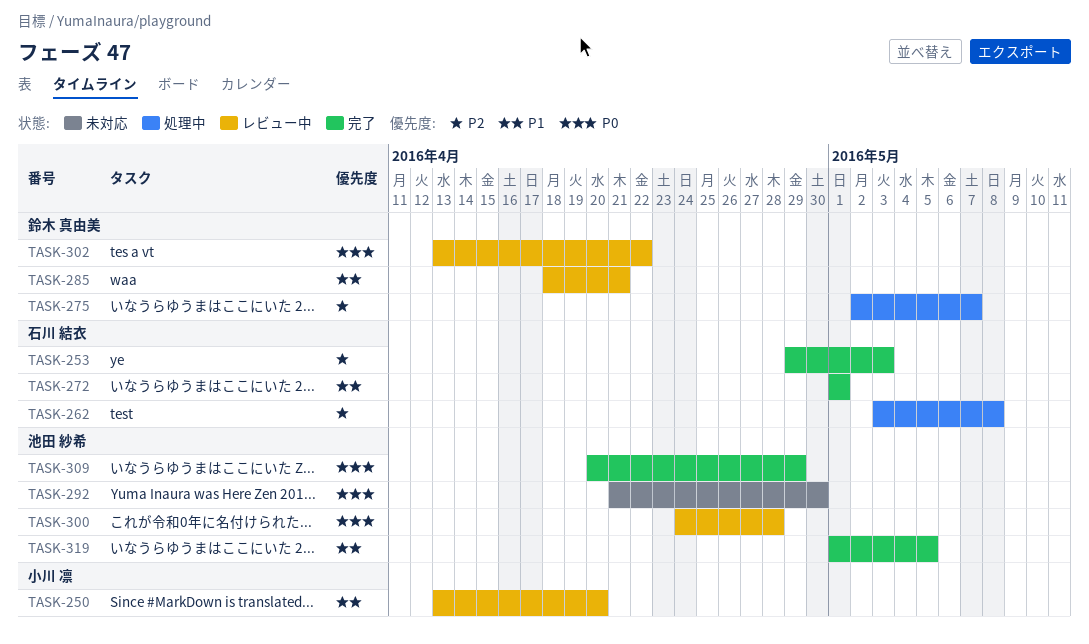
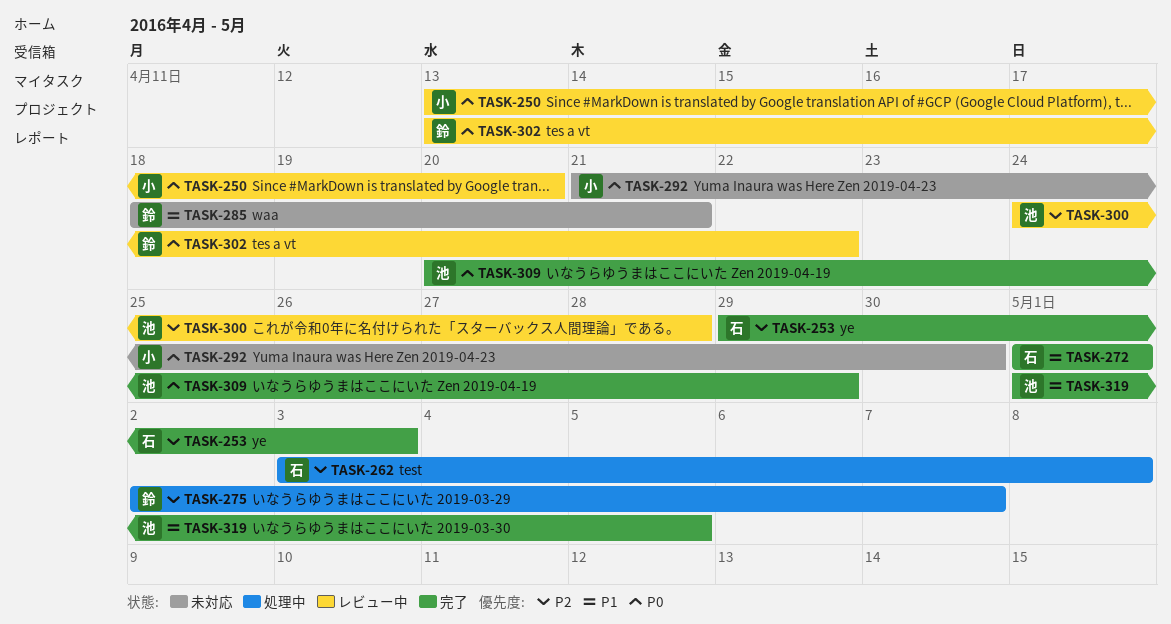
TASK-250, priority: P1 -> P0
TASK-285, status: レビュー中 -> 未対応
TASK-292, owner: 池田 紗希 -> 小川 凛
TASK-300, priority: P0 -> P2

